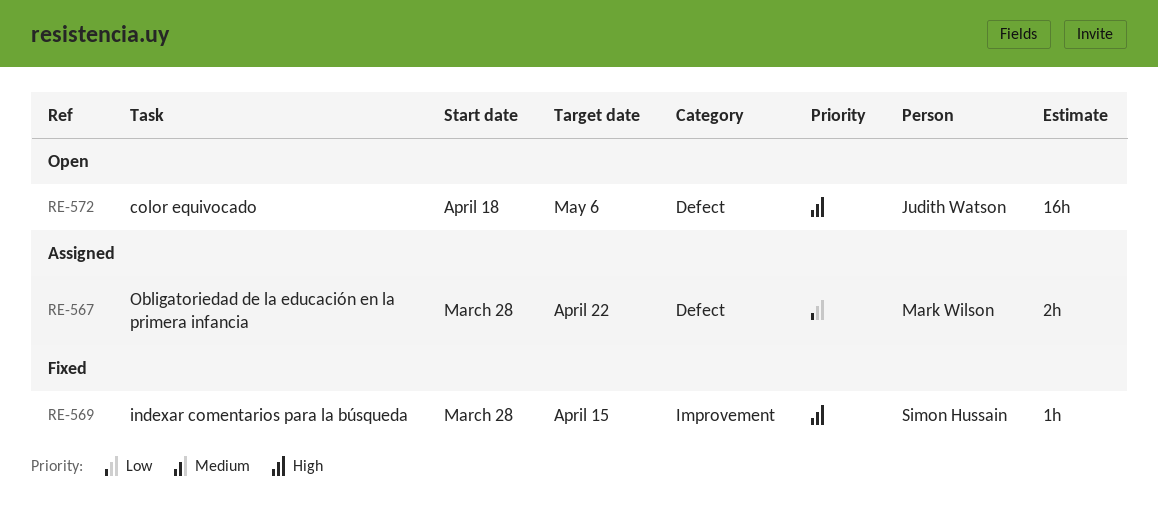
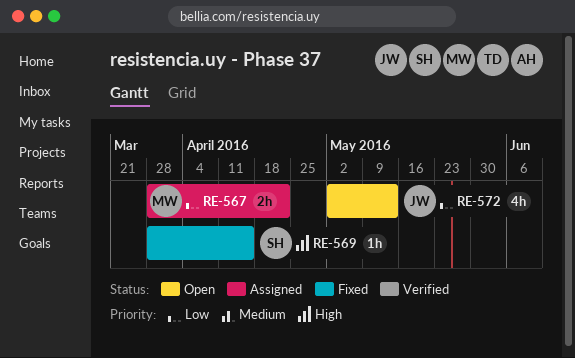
RE-572, priority: High -> Low
RE-572, estimate: 16h -> 4h
RE-572, start: Apr 18 -> May 2
RE-572, due: May 6 -> May 13

